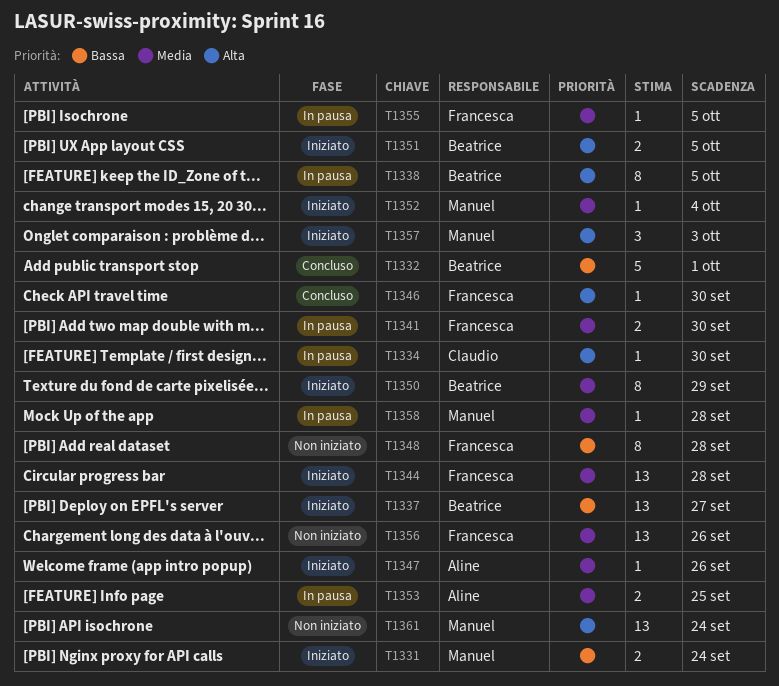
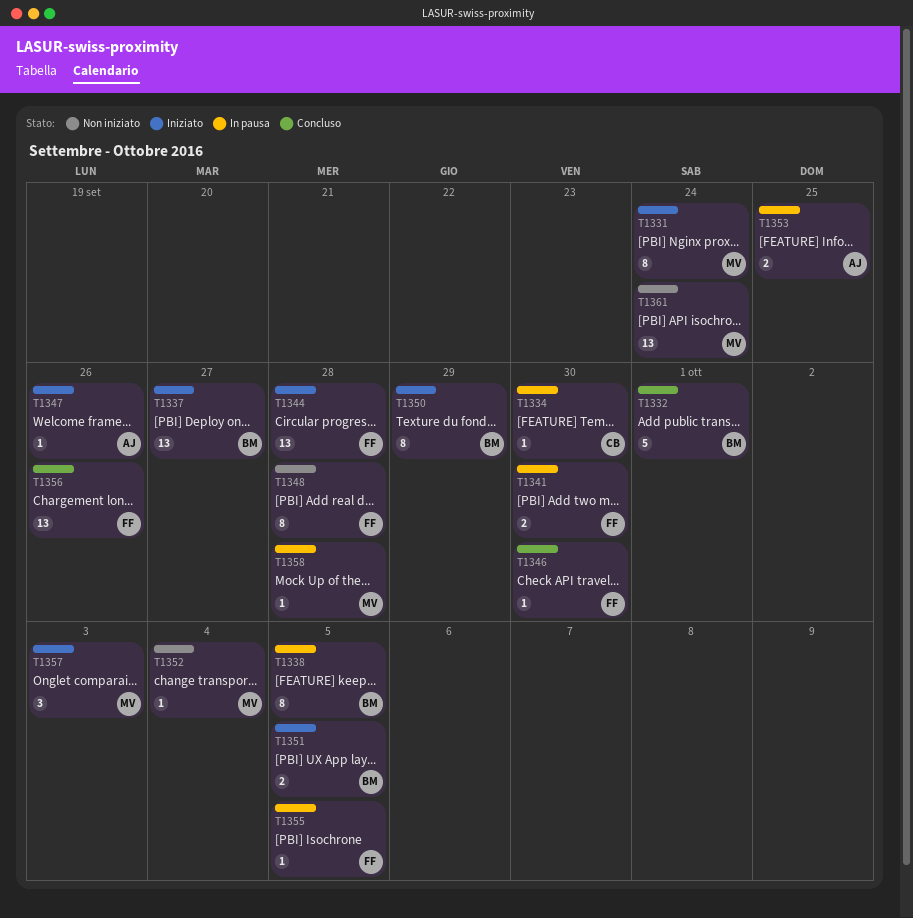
T1331, estimate: 2 -> 8
T1352, status: Iniziato -> Non iniziato
T1356, status: Non iniziato -> Concluso

